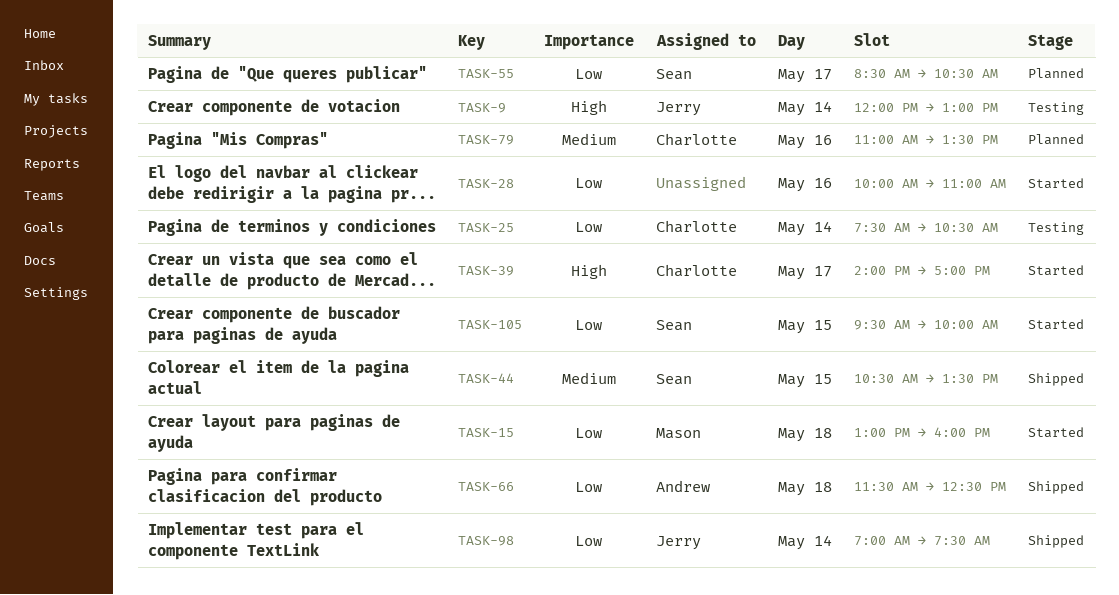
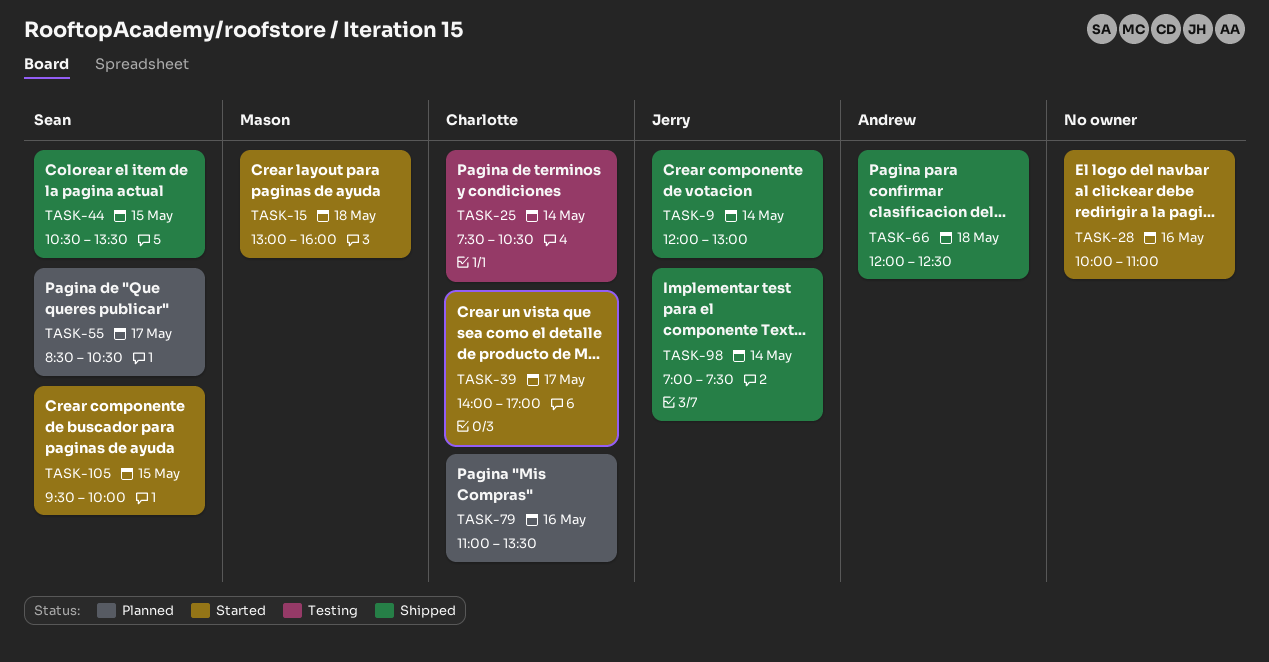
TASK-9, status: Testing -> Shipped
TASK-66, begins: 11:30 -> 12:00

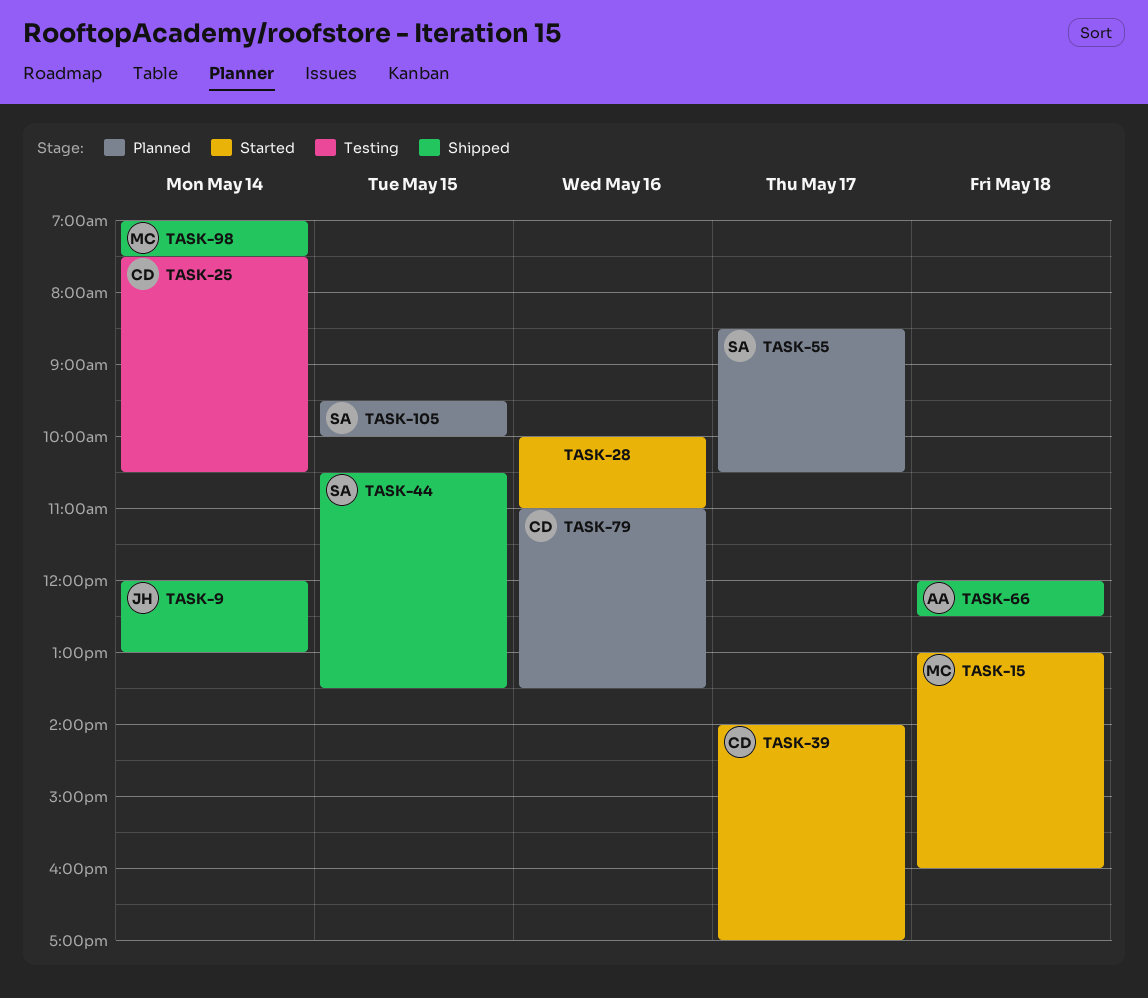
TASK-98, owner: Jerry -> Mason
TASK-105, status: Started -> Planned

